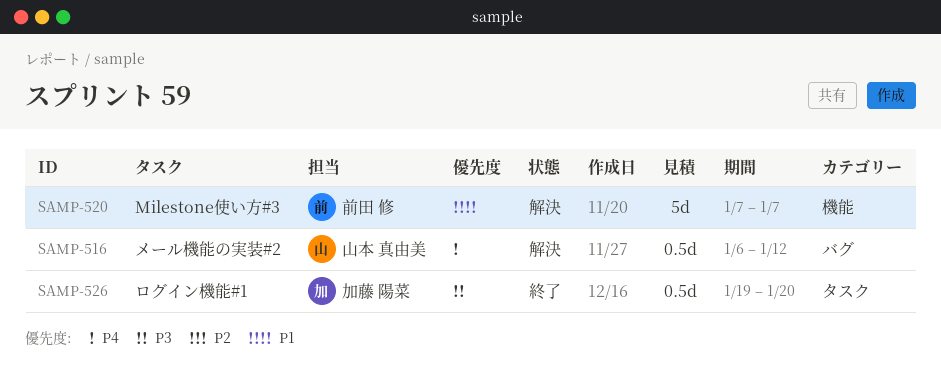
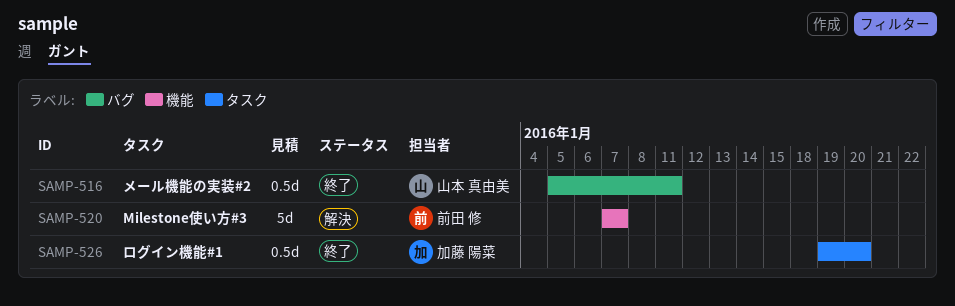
SAMP-516, status: 解決 -> 終了
SAMP-516, start: Jan 6 -> Jan 5
SAMP-516, due: Jan 12 -> Jan 11

